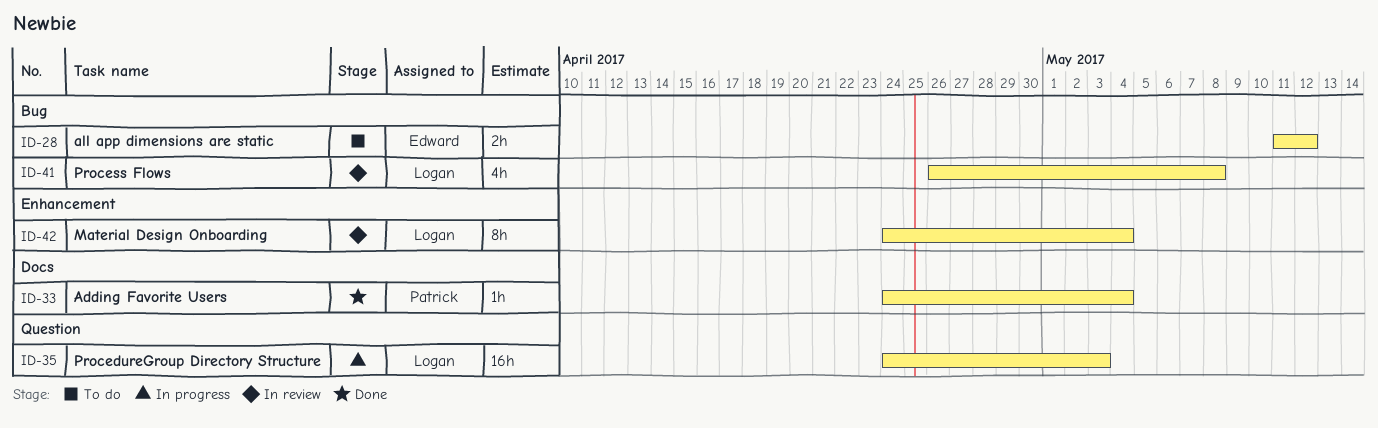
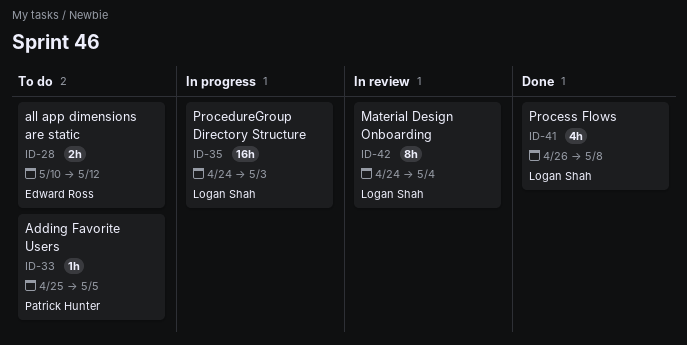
ID-28, start: May 11 -> May 10
ID-33, status: Done -> To do
ID-33, start: Apr 24 -> Apr 25
ID-33, due: May 4 -> May 5
ID-41, status: In review -> Done

